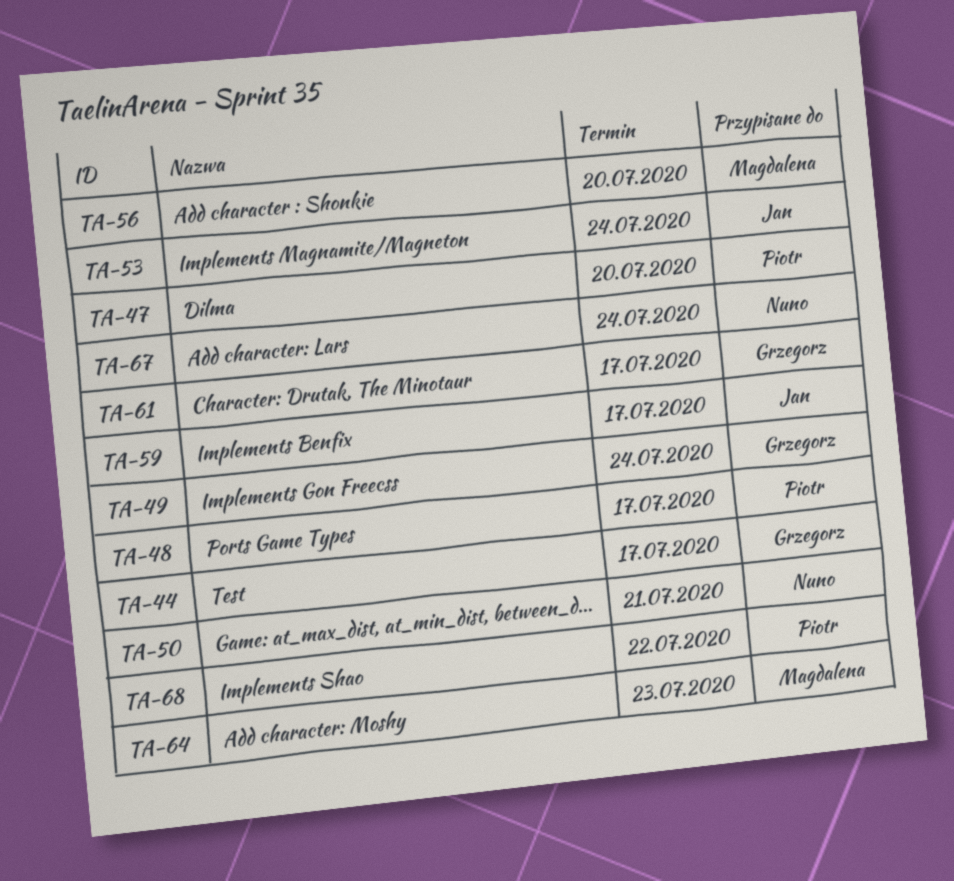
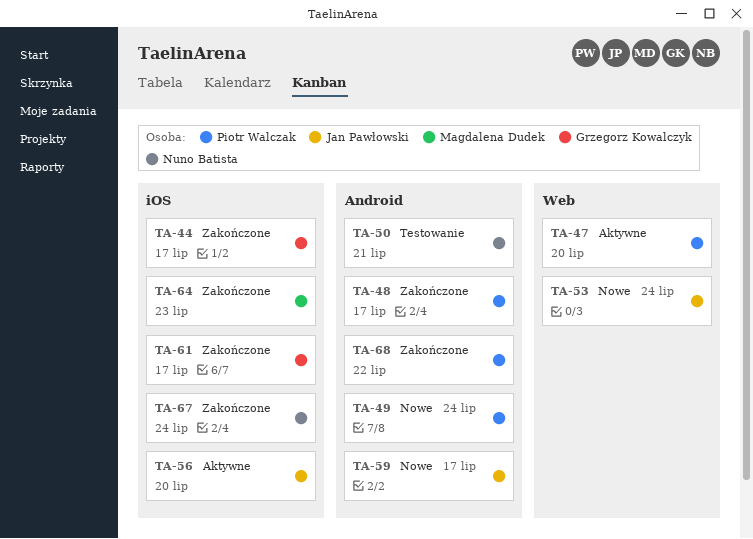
TA-49, owner: Grzegorz Kowalczyk -> Piotr Walczak
TA-56, owner: Magdalena Dudek -> Jan Pawłowski

